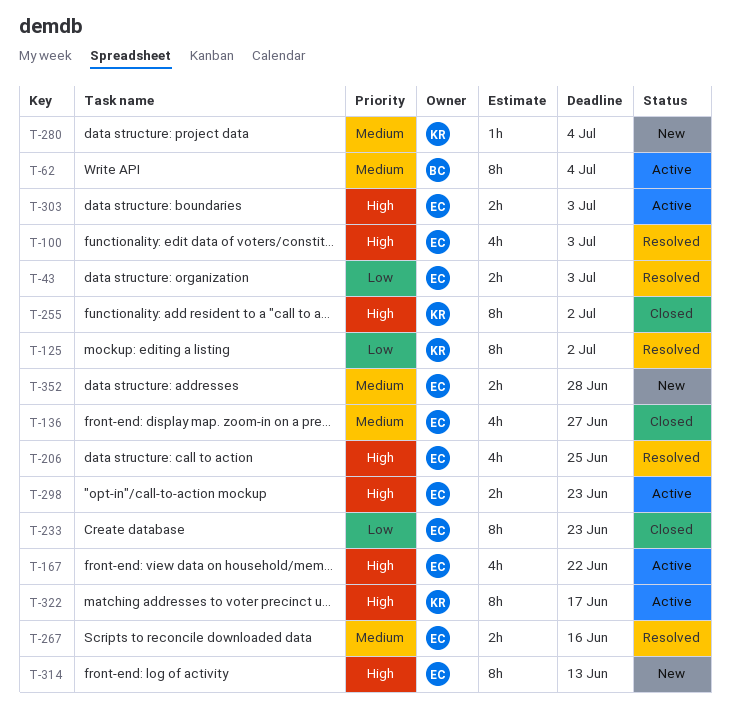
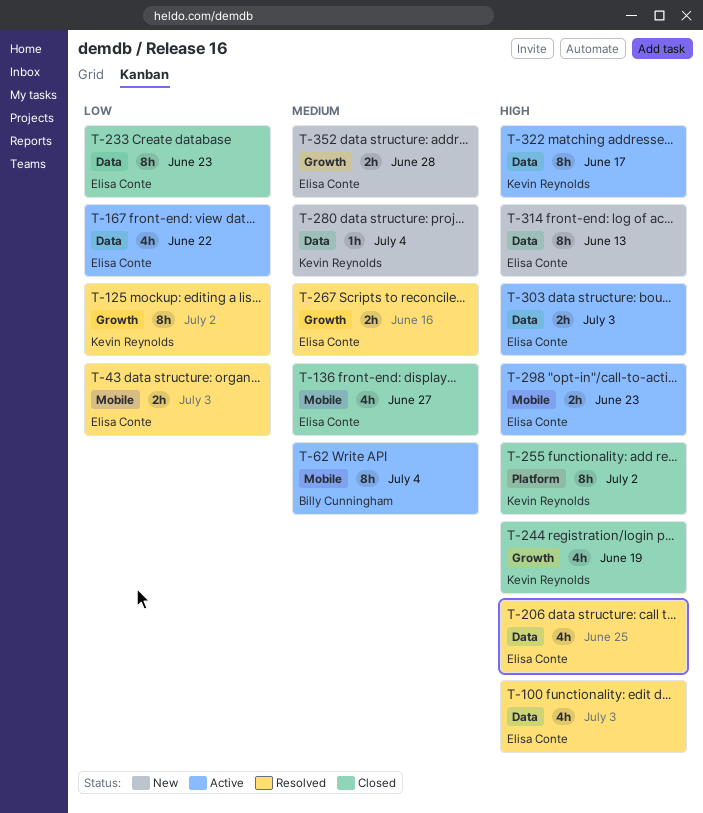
T-167, priority: High -> Low
T-244: none -> present

